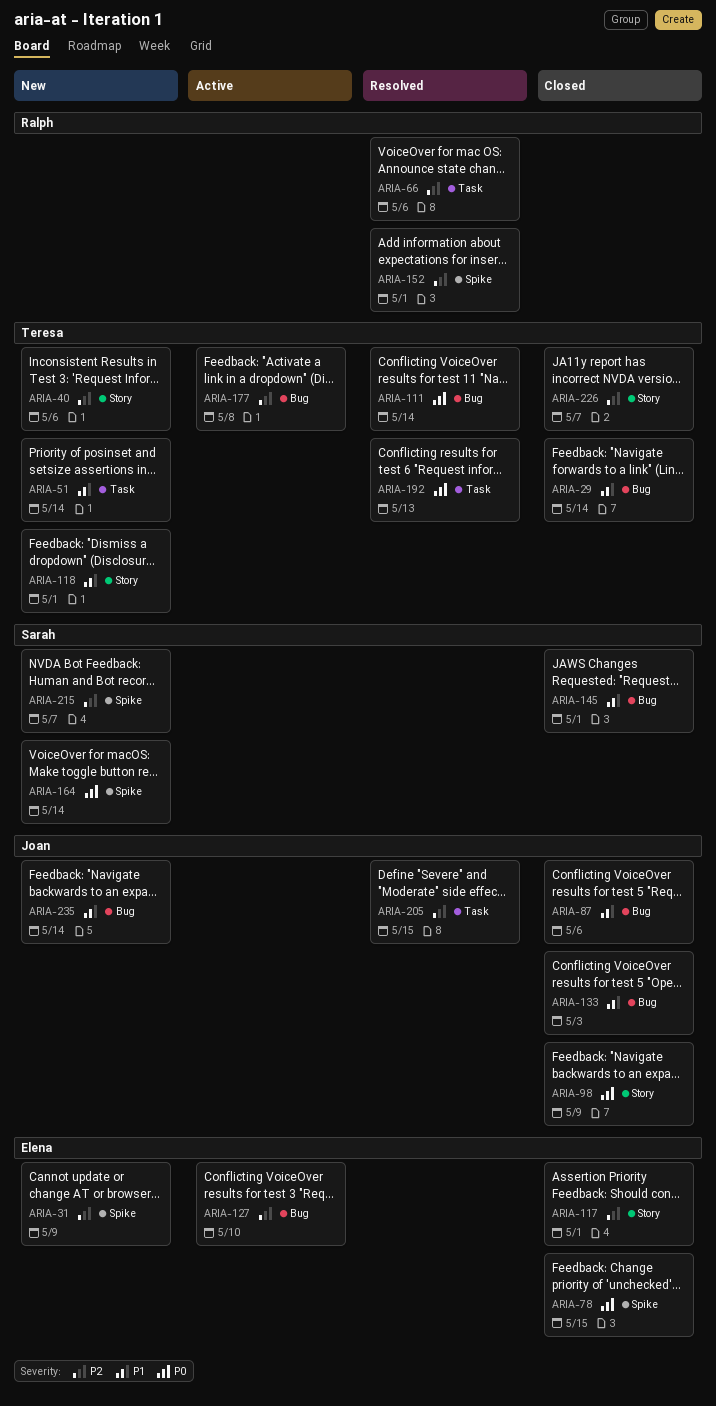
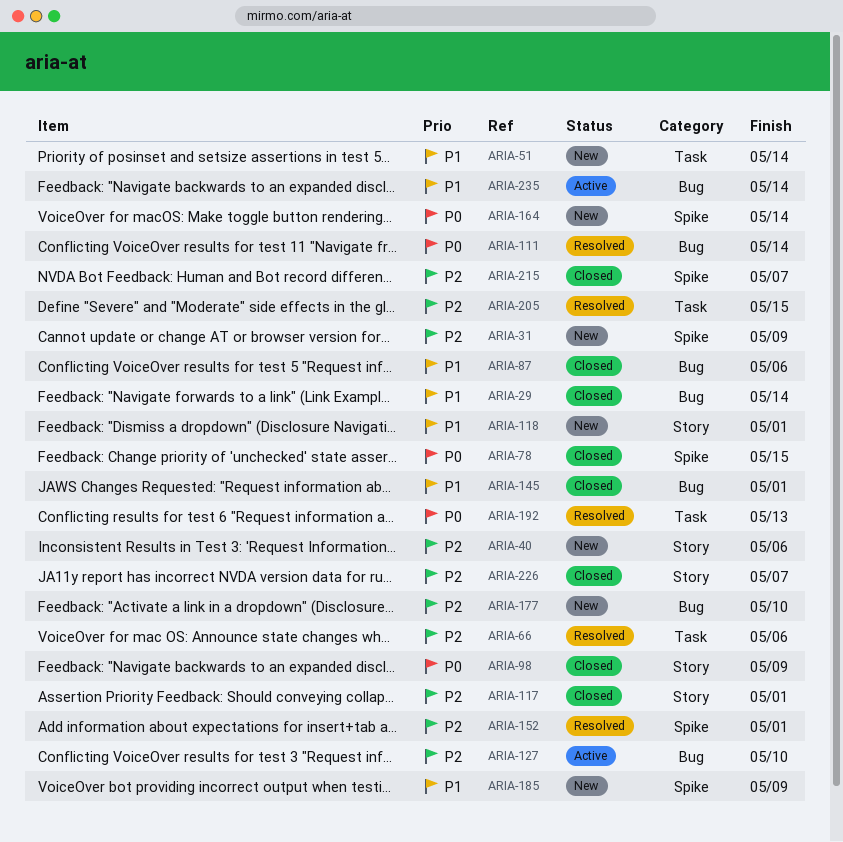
ARIA-133: present -> none
ARIA-177, status: Active -> New
ARIA-177, due: May 8 -> May 10
ARIA-185: none -> present
ARIA-215, status: New -> Closed
ARIA-235, status: New -> Active

